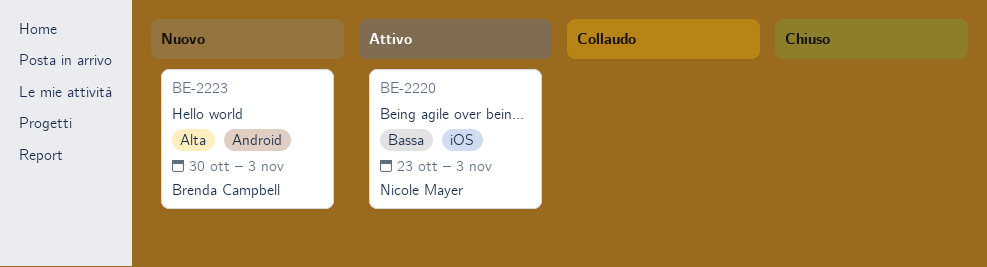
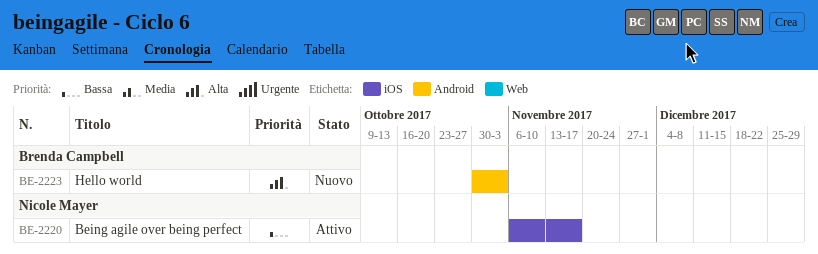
BE-2220, start: Oct 23 -> Nov 6
BE-2220, due: Nov 3 -> Nov 17

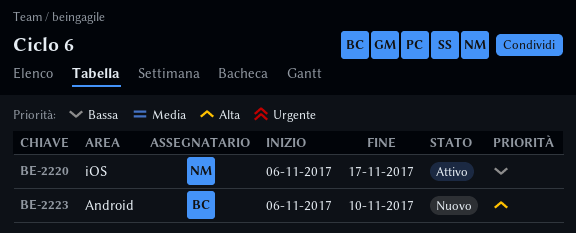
BE-2223, start: Oct 30 -> Nov 6
BE-2223, due: Nov 3 -> Nov 10

